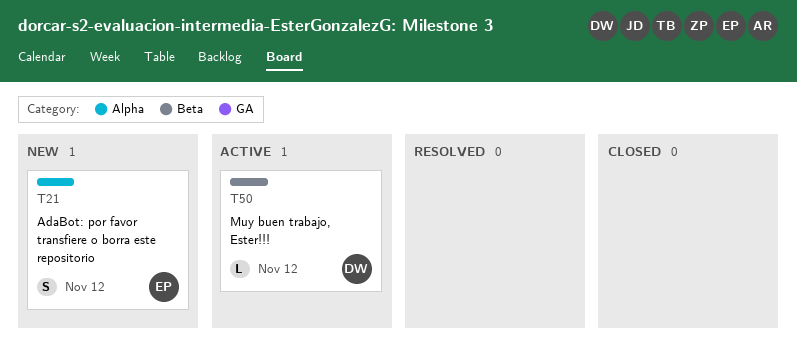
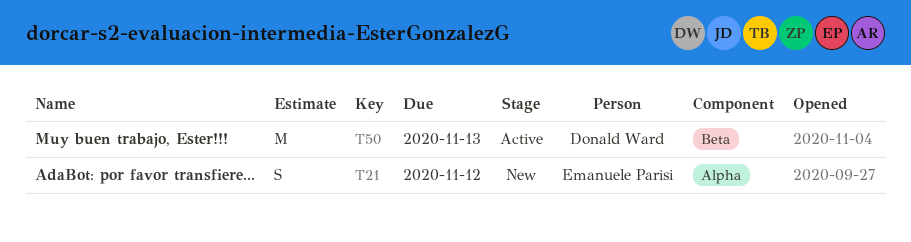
T50, estimate: L -> M
T50, due: Nov 12 -> Nov 13

